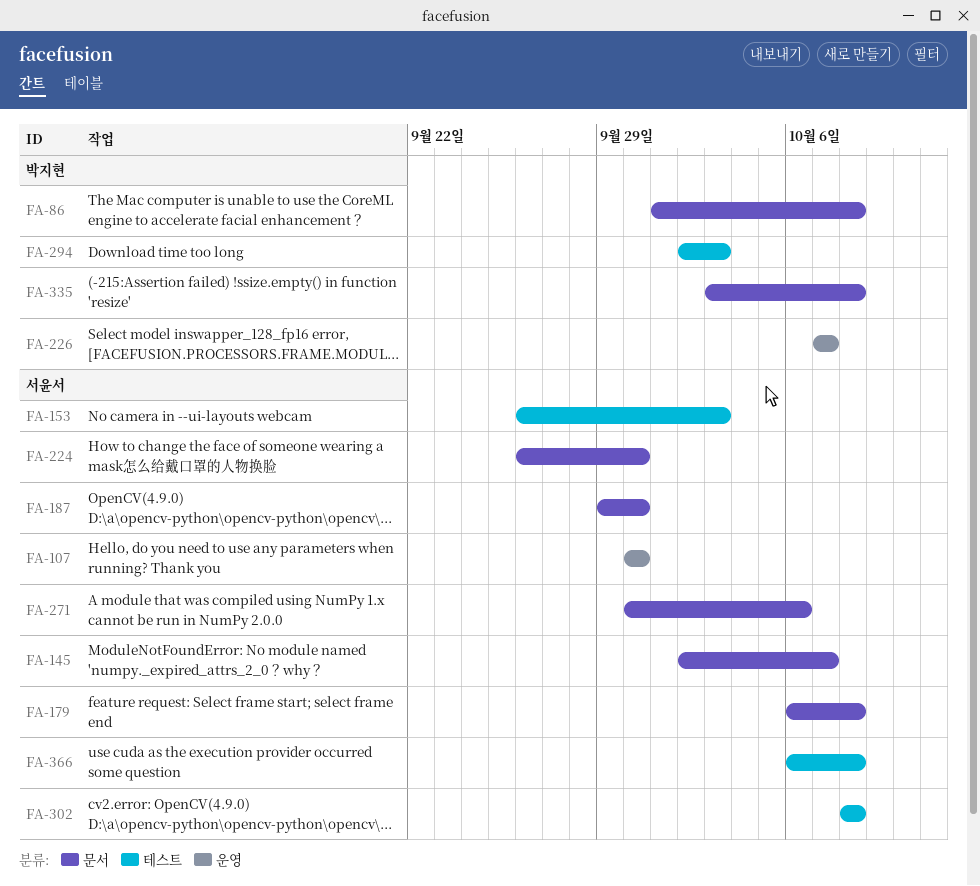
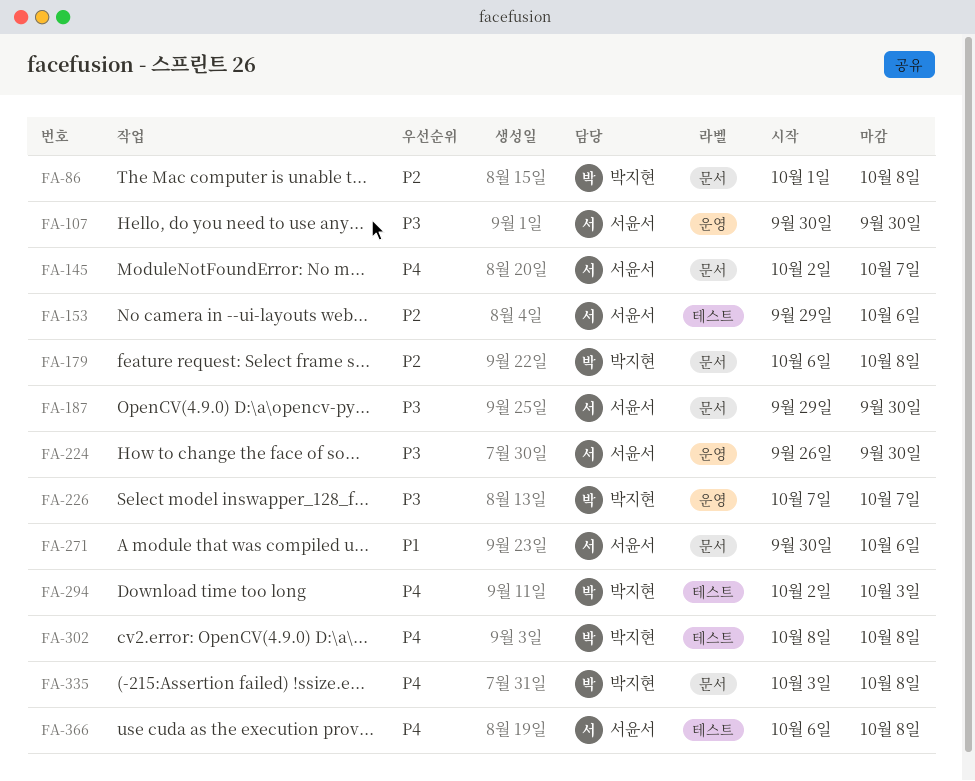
FA-153, start: Sep 26 -> Sep 29
FA-153, due: Oct 3 -> Oct 6
FA-179, owner: 서윤서 -> 박지현
FA-224, label: 문서 -> 운영
FA-302, owner: 서윤서 -> 박지현

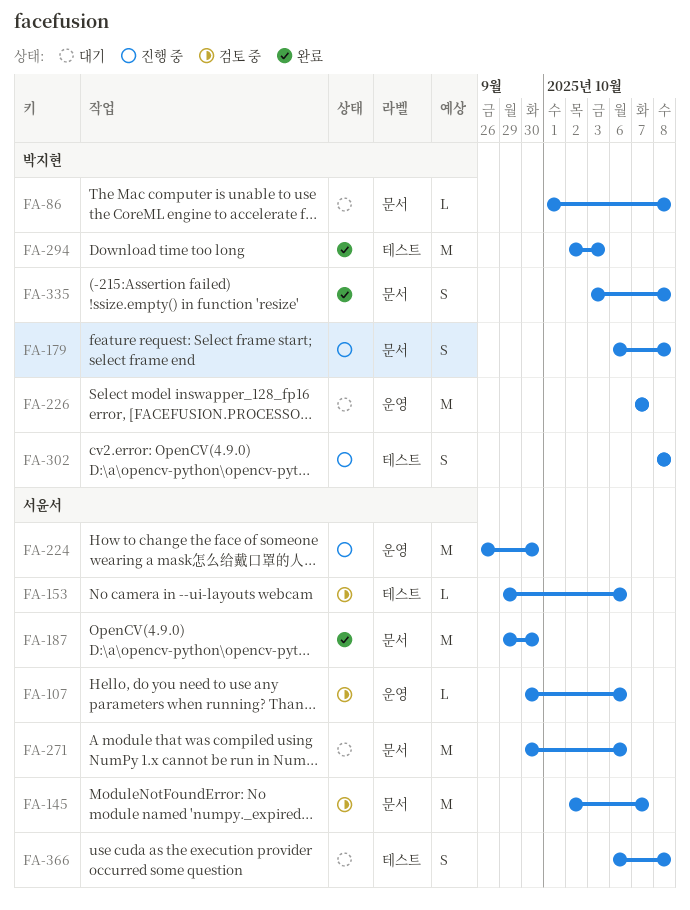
FA-107, due: Sep 30 -> Oct 6

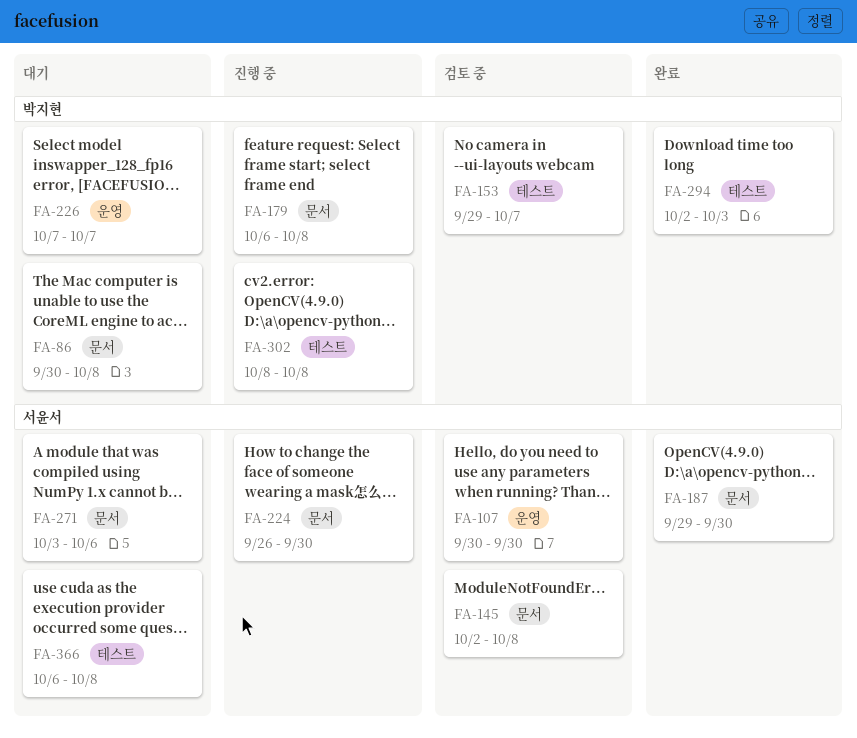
FA-86, start: Oct 1 -> Sep 30
FA-107, due: Oct 6 -> Sep 30
FA-145, due: Oct 7 -> Oct 8
FA-153, owner: 서윤서 -> 박지현
FA-153, due: Oct 6 -> Oct 7
FA-224, label: 운영 -> 문서
FA-271, start: Sep 30 -> Oct 3
FA-335: present -> none

